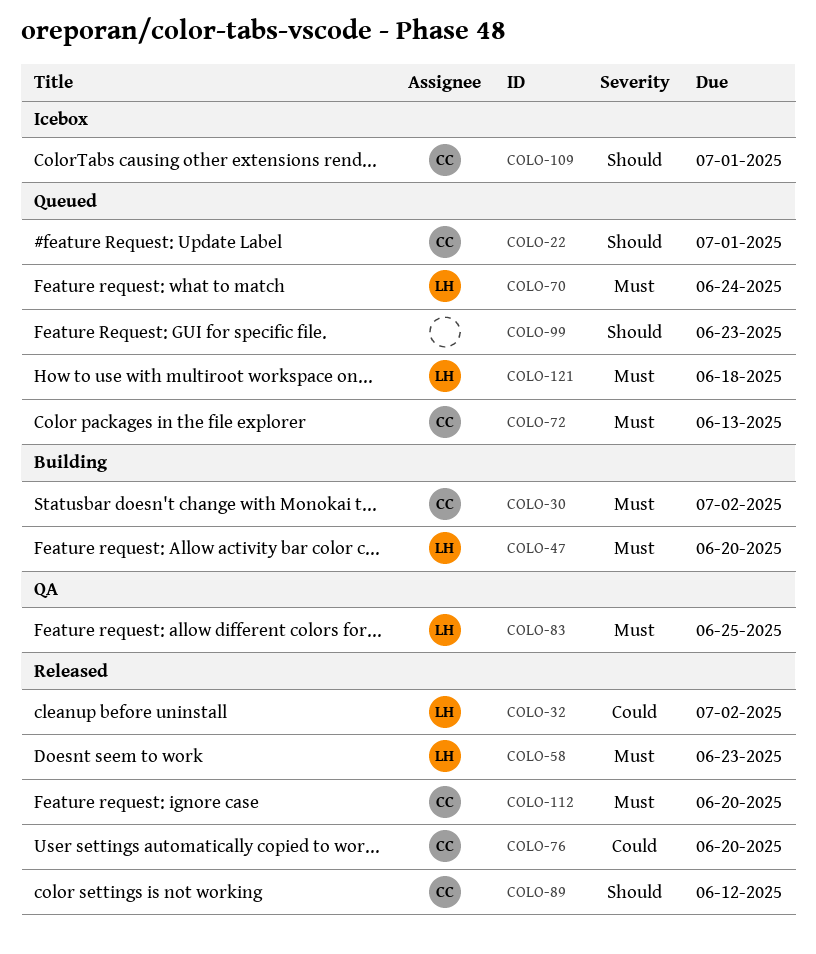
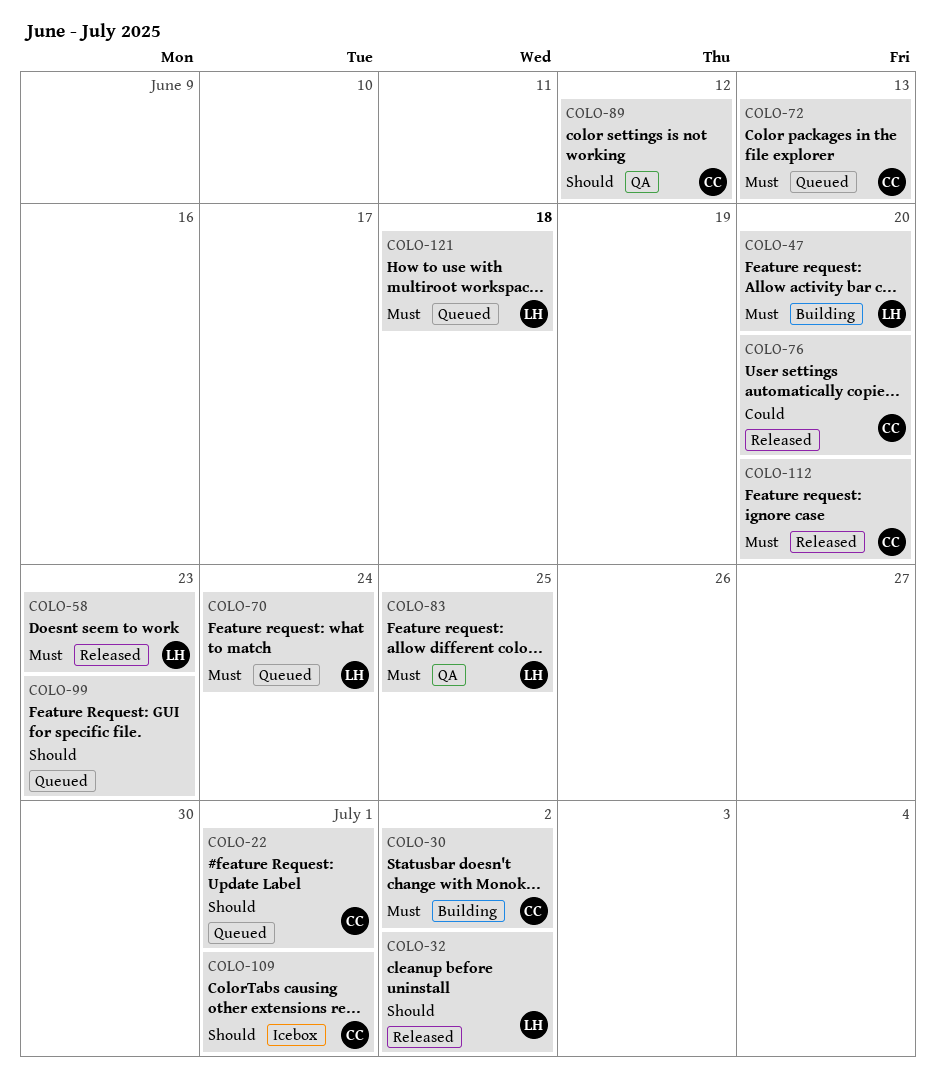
COLO-32, priority: Could -> Should
COLO-89, status: Released -> QA

